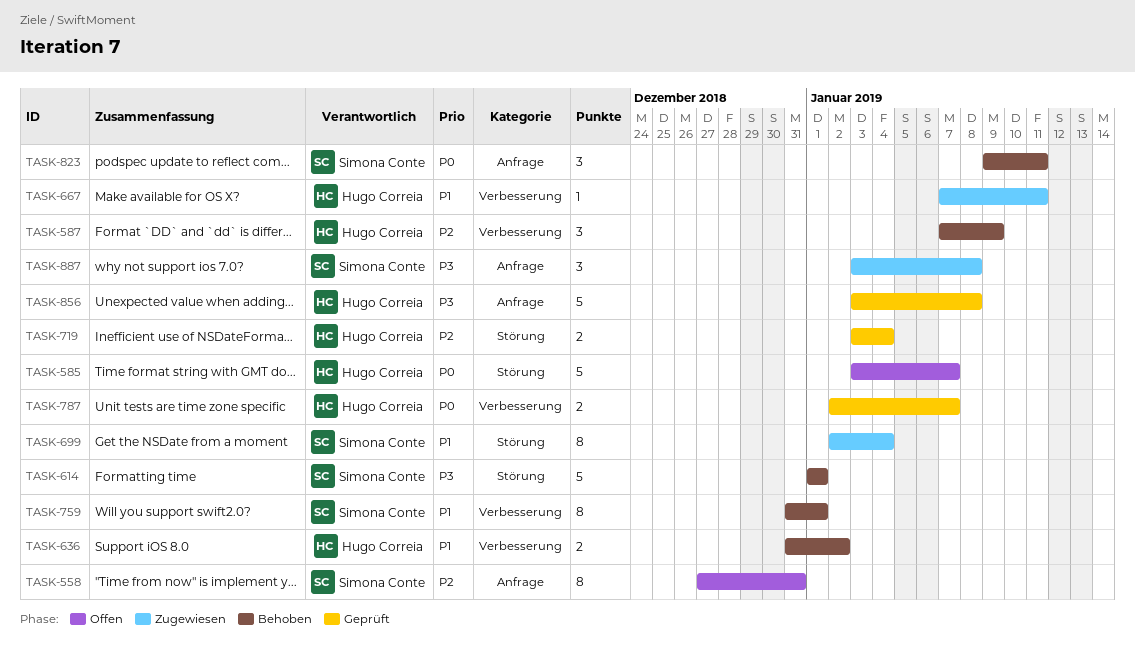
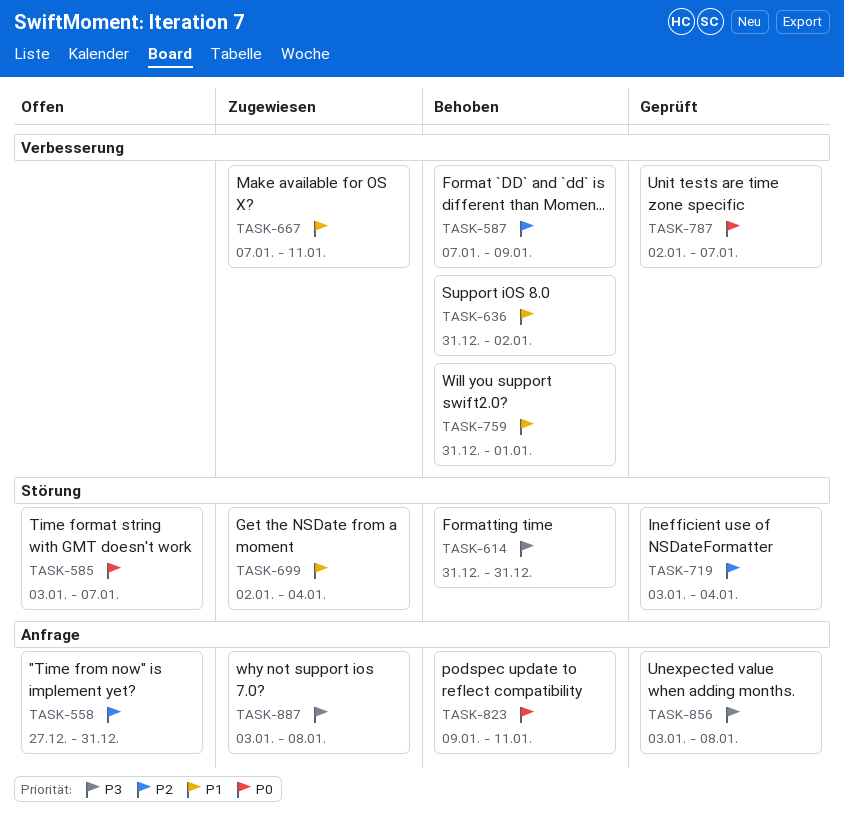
TASK-614, start: Jan 1 -> Dec 31
TASK-614, due: Jan 1 -> Dec 31

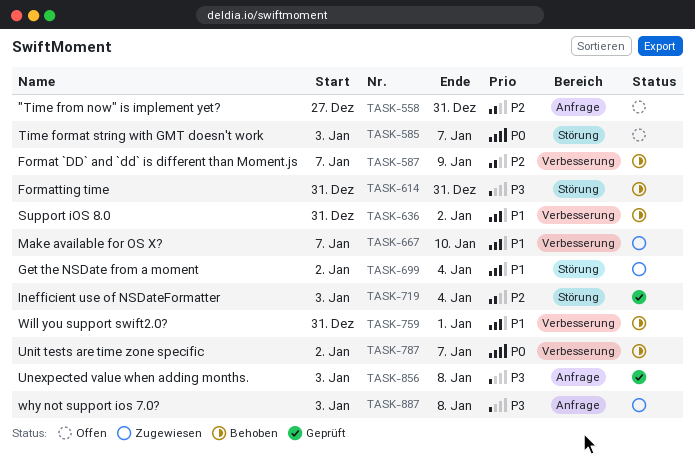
TASK-667, due: Jan 11 -> Jan 10
TASK-787, status: Geprüft -> Behoben
TASK-823: present -> none

